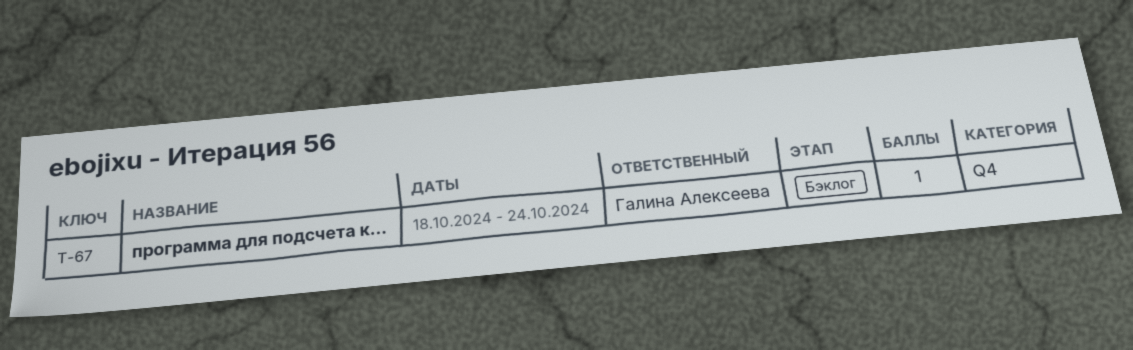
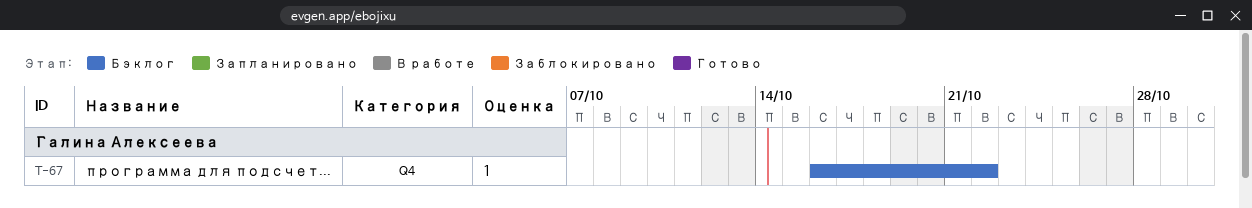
T-67, start: Oct 18 -> Oct 16
T-67, due: Oct 24 -> Oct 22

